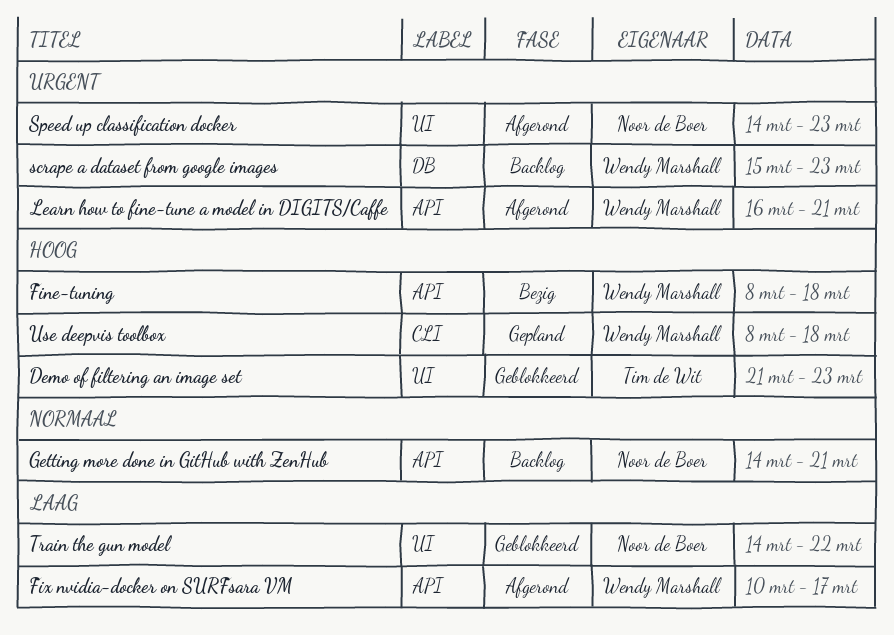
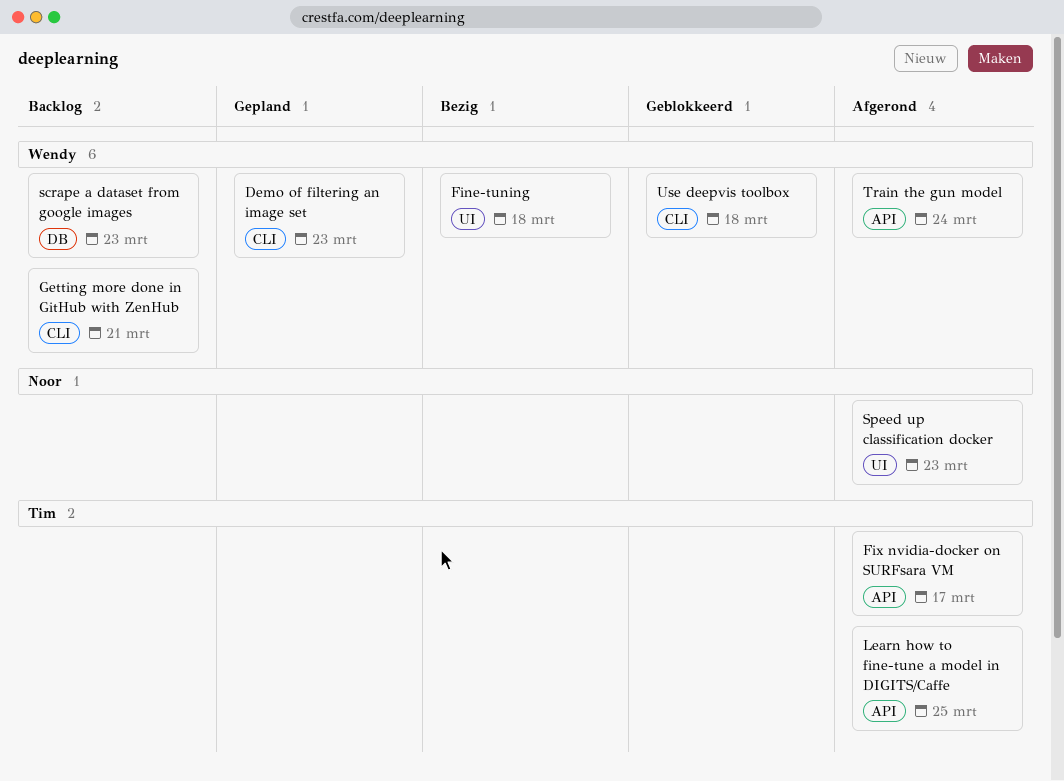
Demo of filtering an image set, status: Geblokkeerd -> Gepland
Demo of filtering an image set, owner: Tim de Wit -> Wendy Marshall
Demo of filtering an image set, label: UI -> CLI
Fine-tuning, label: API -> UI
Fix nvidia-docker on SURFsara VM, owner: Wendy Marshall -> Tim de Wit
Getting more done in GitHub with ZenHub, owner: Noor de Boer -> Wendy Marshall
Getting more done in GitHub with ZenHub, label: API -> CLI
Learn how to fine-tune a model in DIGITS/Caffe, owner: Wendy Marshall -> Tim de Wit
Learn how to fine-tune a model in DIGITS/Caffe, due: Mar 21 -> Mar 25
Train the gun model, status: Geblokkeerd -> Afgerond
Train the gun model, owner: Noor de Boer -> Wendy Marshall
Train the gun model, label: UI -> API
Train the gun model, due: Mar 22 -> Mar 24
Use deepvis toolbox, status: Gepland -> Geblokkeerd

